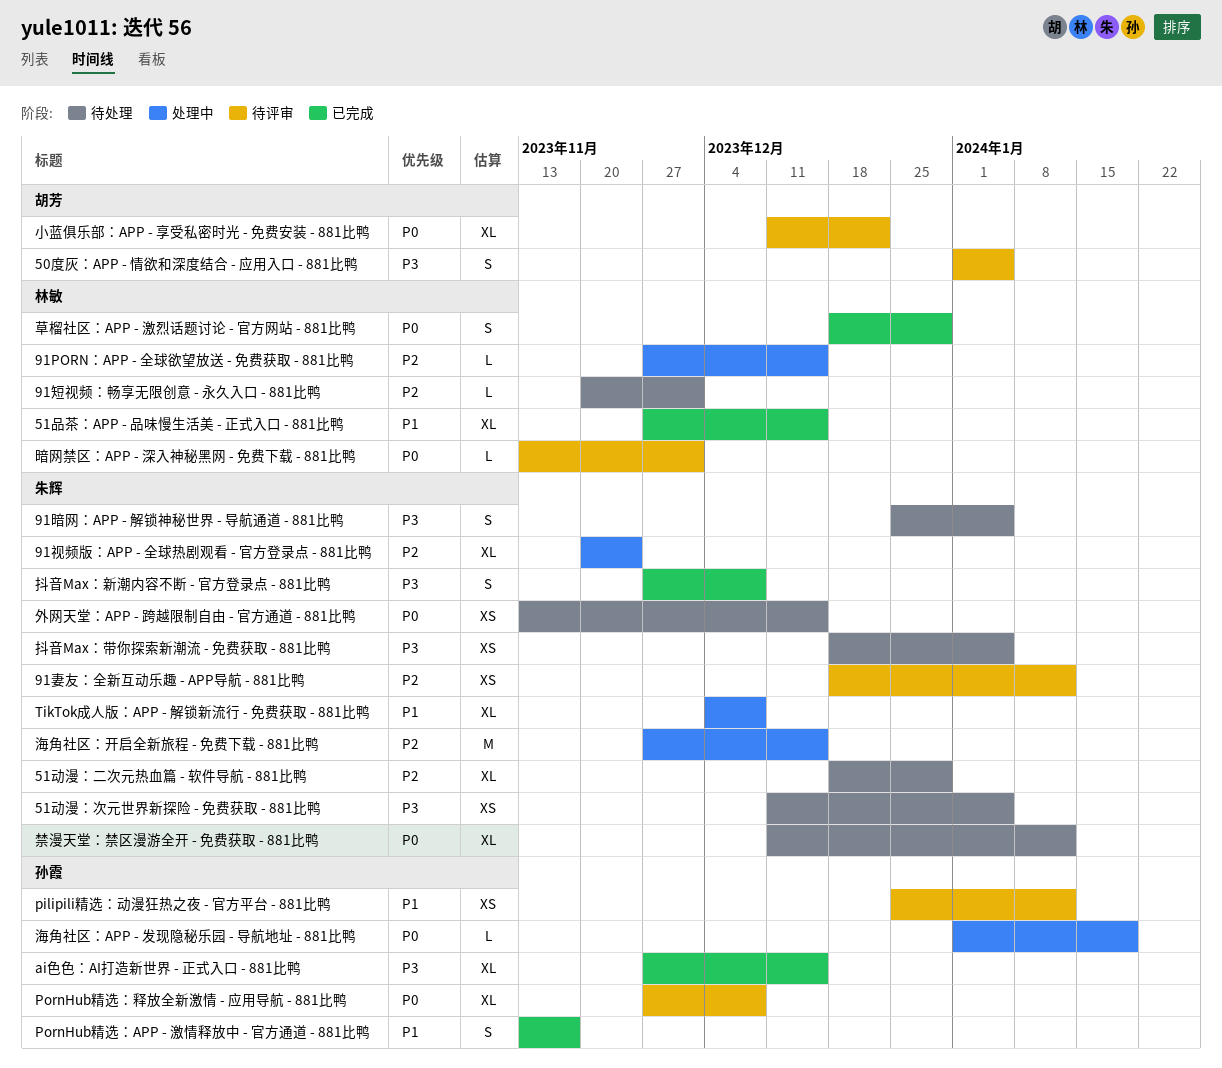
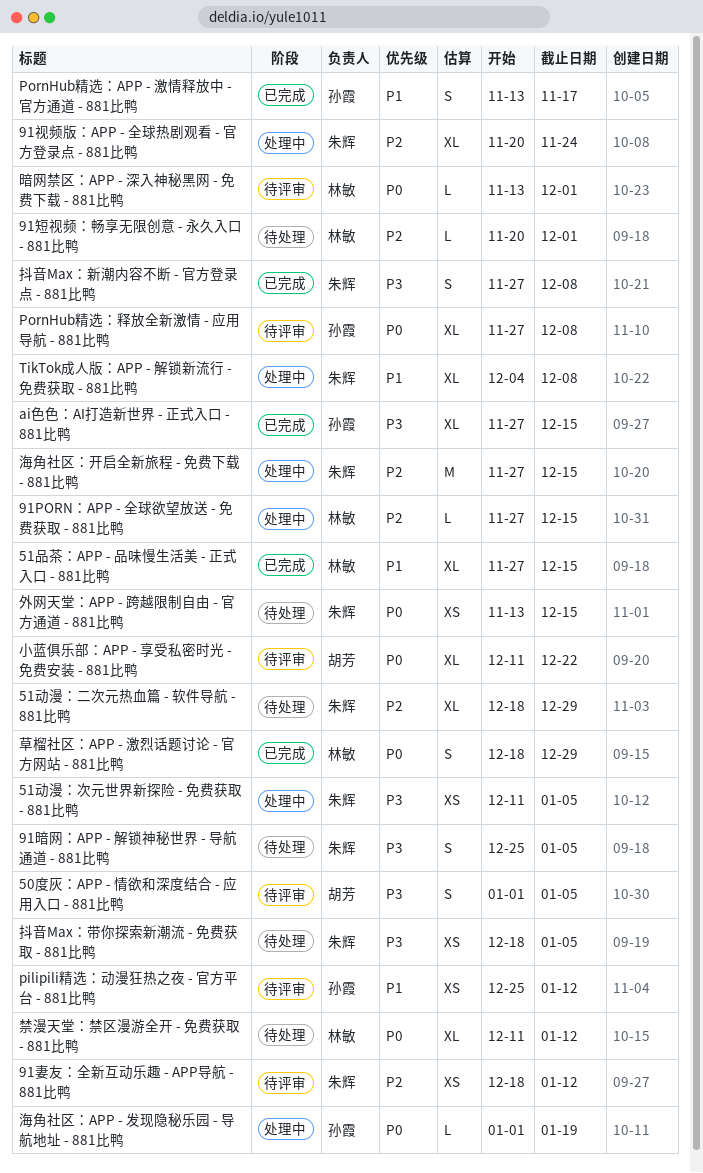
51动漫：次元世界新探险 - 免费获取 - 881比鸭, status: 待处理 -> 处理中
禁漫天堂：禁区漫游全开 - 免费获取 - 881比鸭, owner: 朱辉 -> 林敏

